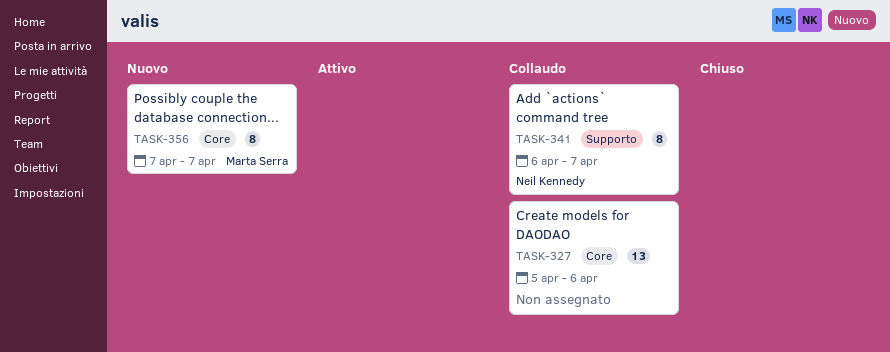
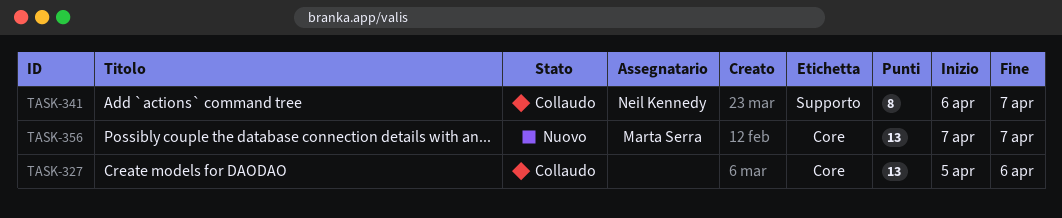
TASK-356, estimate: 8 -> 13

